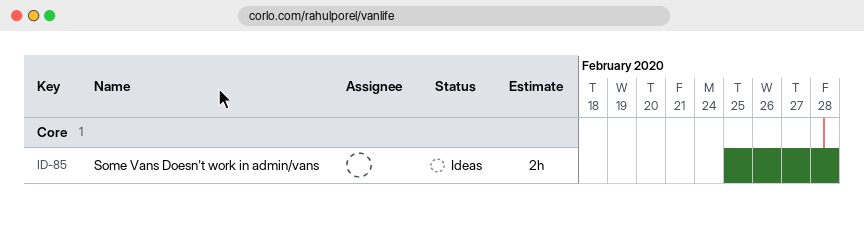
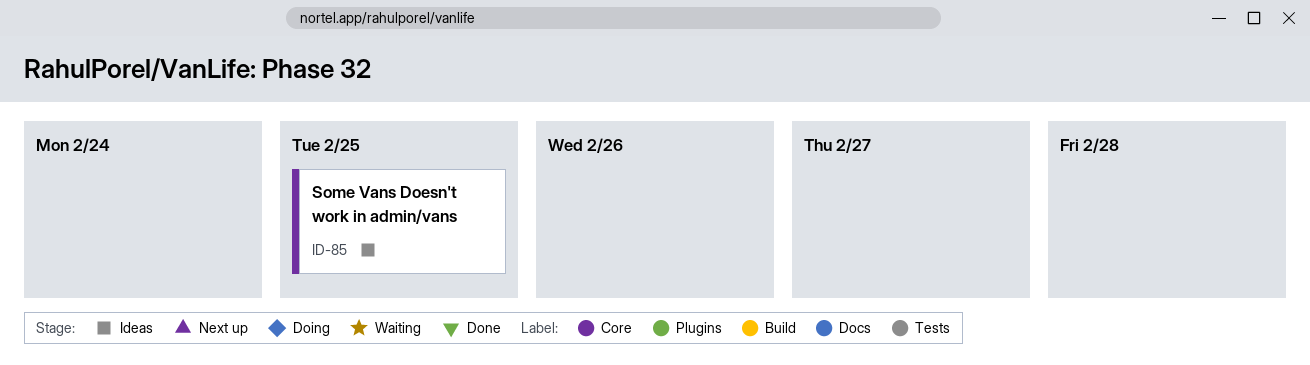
ID-85, due: Feb 28 -> Feb 25

